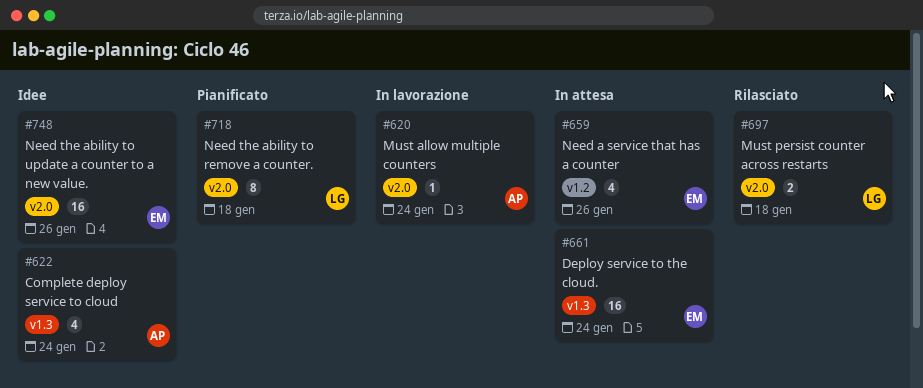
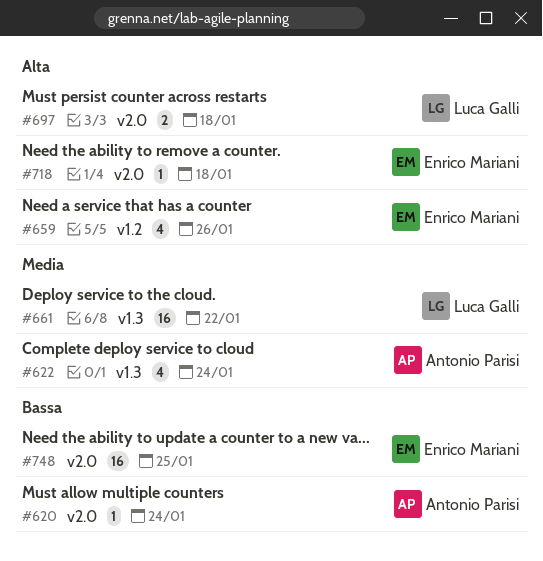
#661, owner: Enrico Mariani -> Luca Galli
#661, due: Jan 24 -> Jan 22
#718, owner: Luca Galli -> Enrico Mariani
#718, estimate: 8 -> 1
#748, due: Jan 26 -> Jan 25

